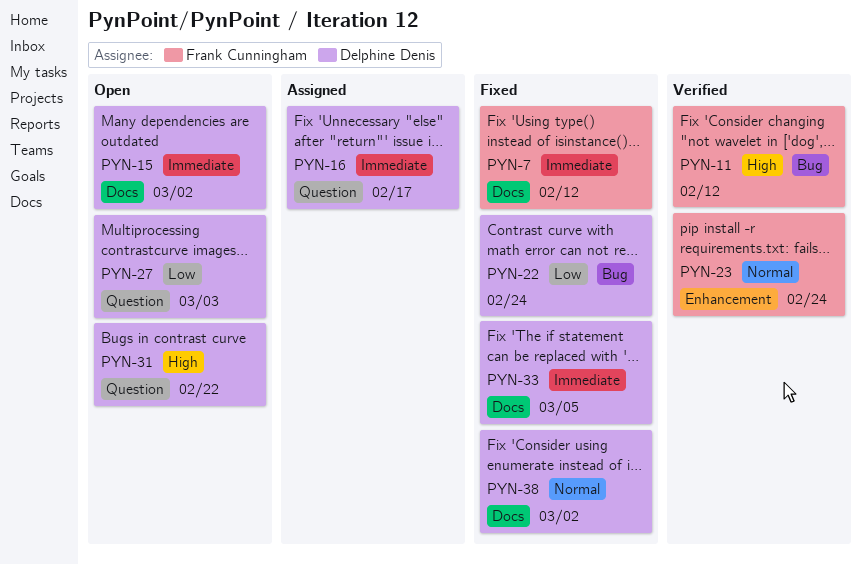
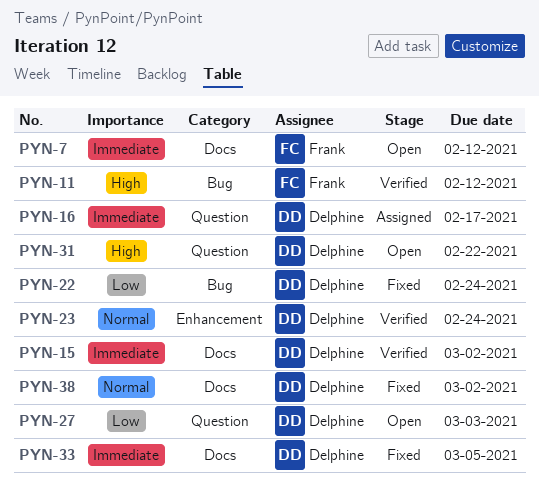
PYN-7, status: Fixed -> Open
PYN-15, status: Open -> Verified
PYN-23, owner: Frank Cunningham -> Delphine Denis

